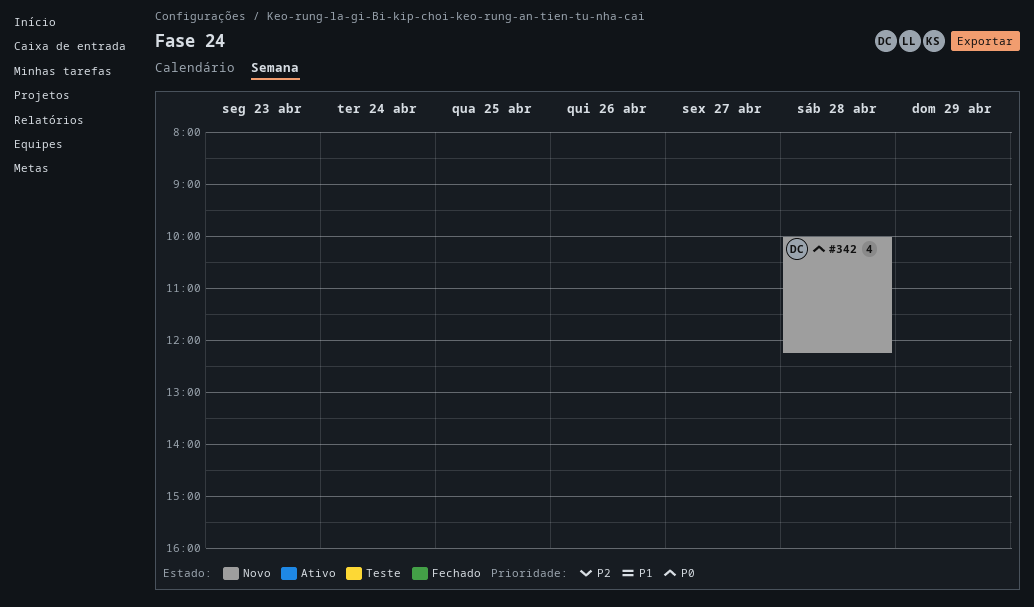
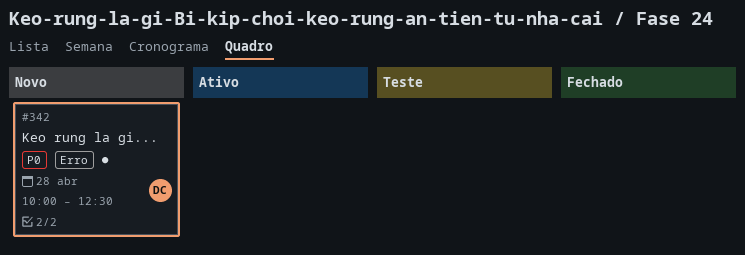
#342, estimate: 4 -> 1
#342, ends: 12:15 -> 12:30

